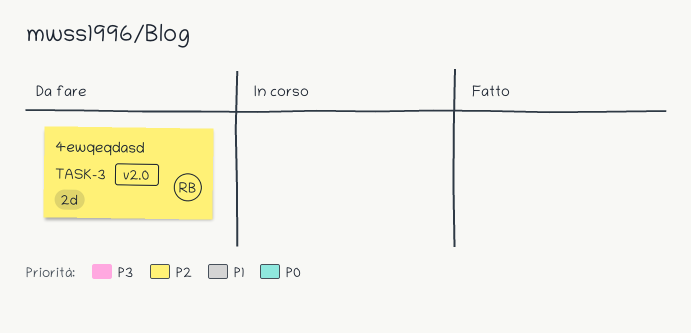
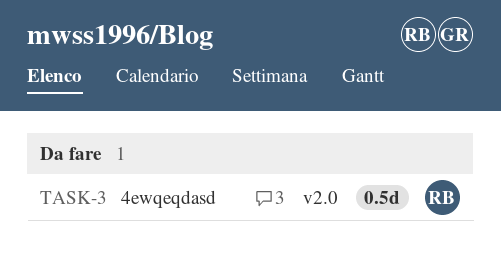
TASK-3, estimate: 2d -> 0.5d

